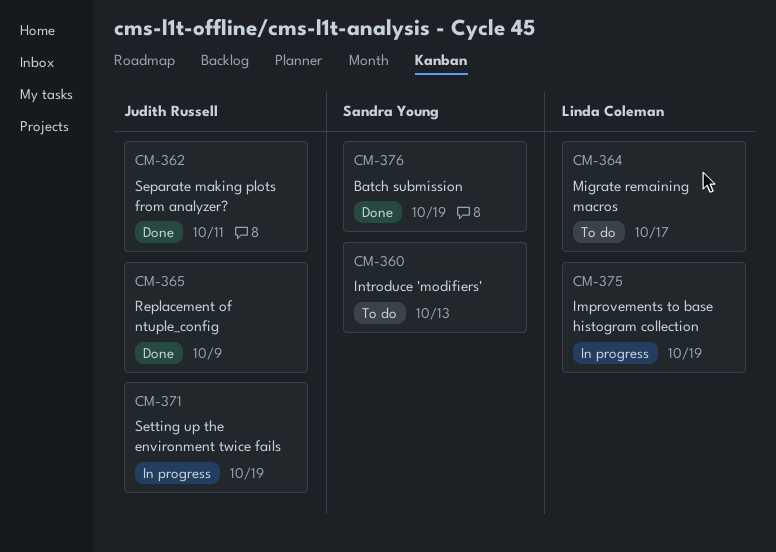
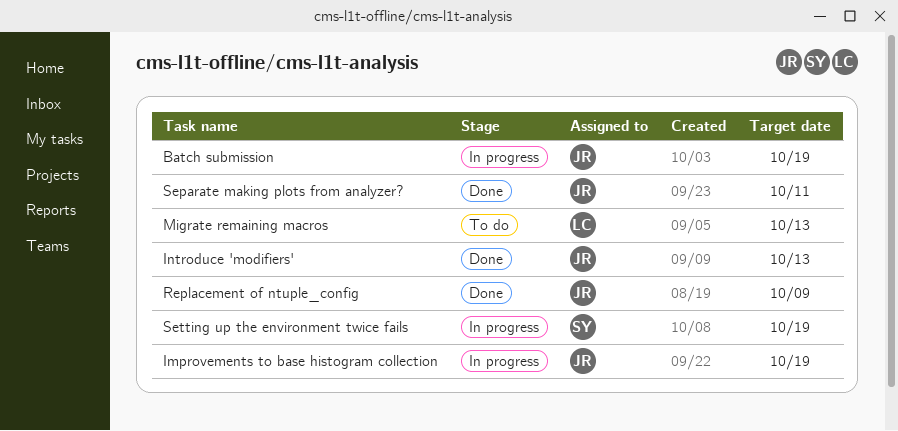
Batch submission, status: Done -> In progress
Batch submission, owner: Sandra Young -> Judith Russell
Improvements to base histogram collection, owner: Linda Coleman -> Judith Russell
Introduce 'modifiers', status: To do -> Done
Introduce 'modifiers', owner: Sandra Young -> Judith Russell
Migrate remaining macros, due: Oct 17 -> Oct 13
Setting up the environment twice fails, owner: Judith Russell -> Sandra Young

